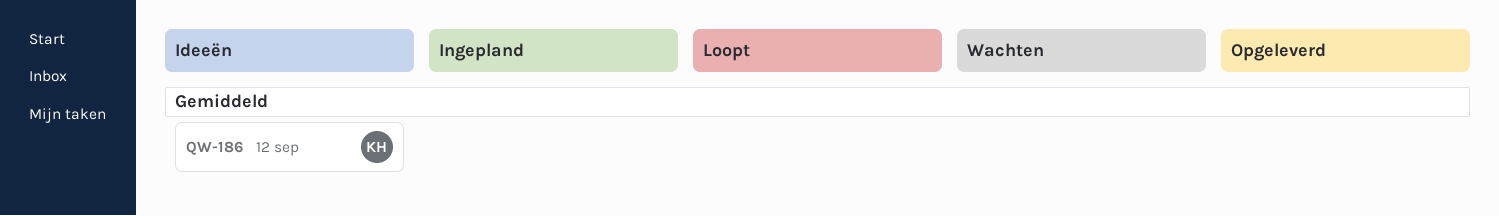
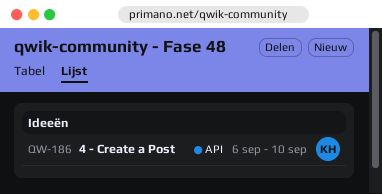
QW-186, due: Sep 12 -> Sep 10

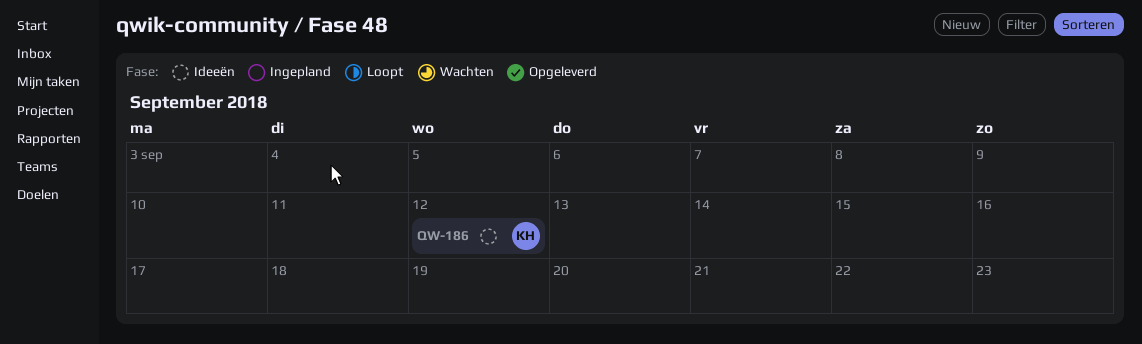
QW-186, due: Sep 10 -> Sep 12

